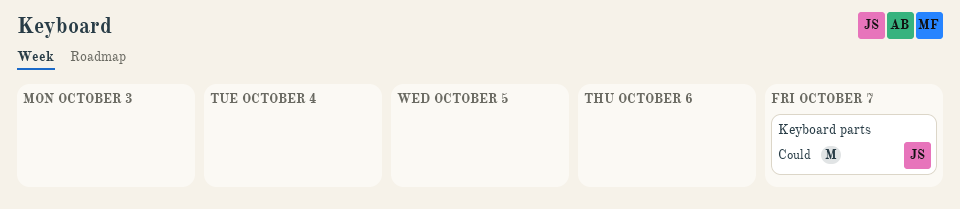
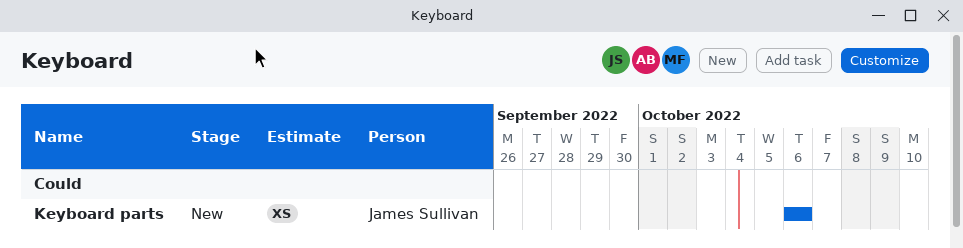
Keyboard parts, estimate: M -> XS
Keyboard parts, due: Oct 7 -> Oct 6

